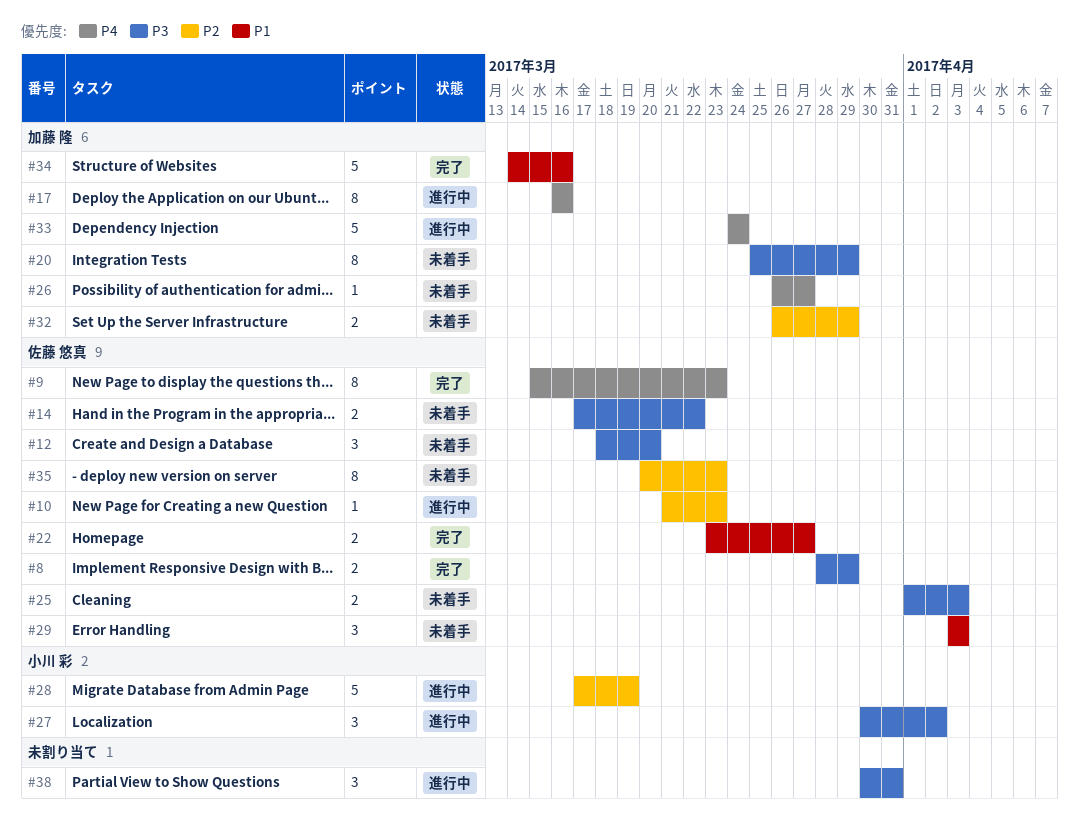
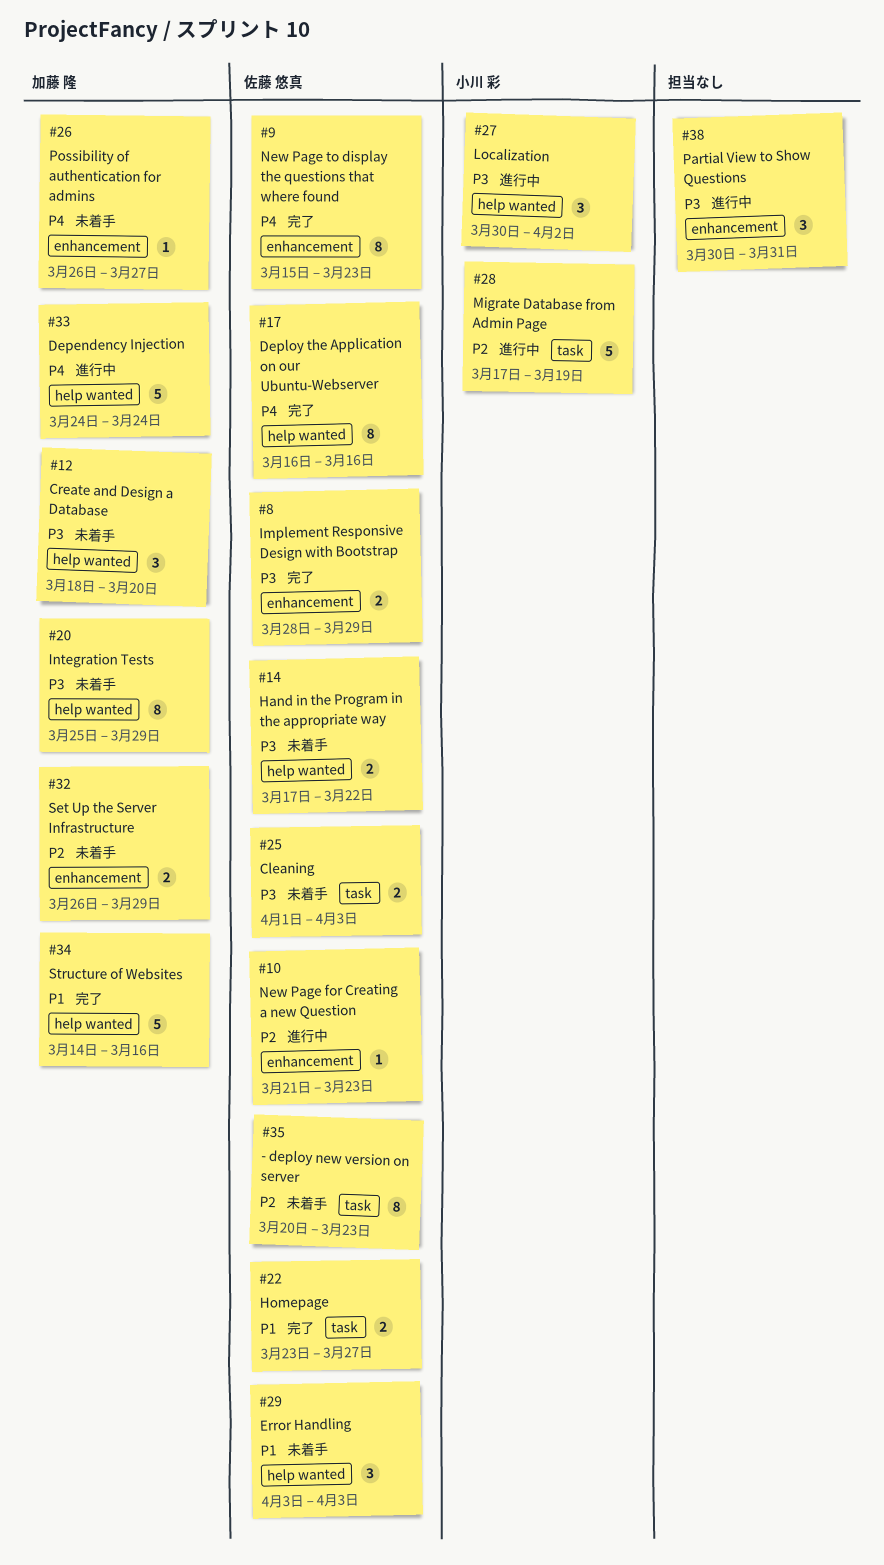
#12, owner: 佐藤 悠真 -> 加藤 隆
#17, status: 進行中 -> 完了
#17, owner: 加藤 隆 -> 佐藤 悠真

